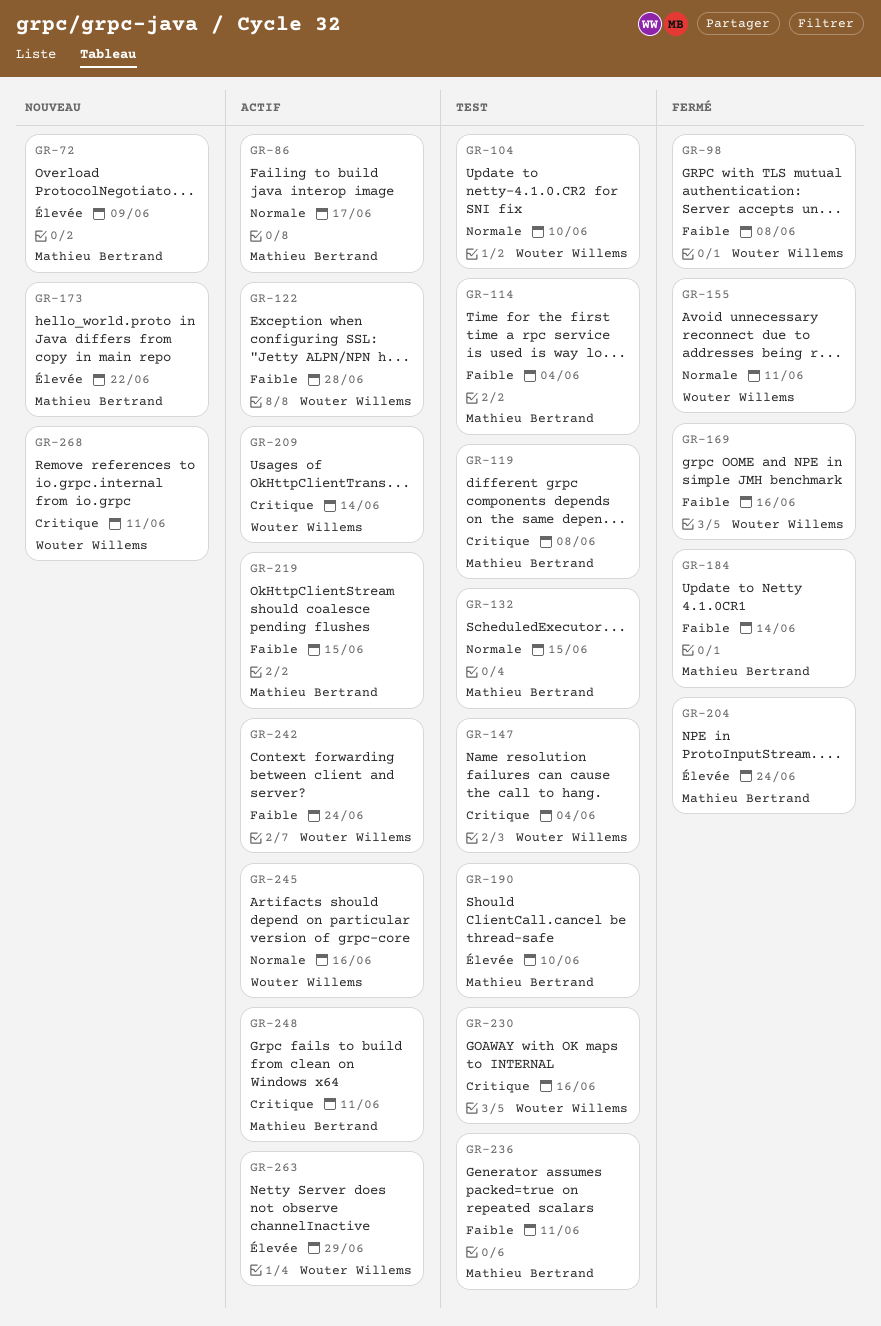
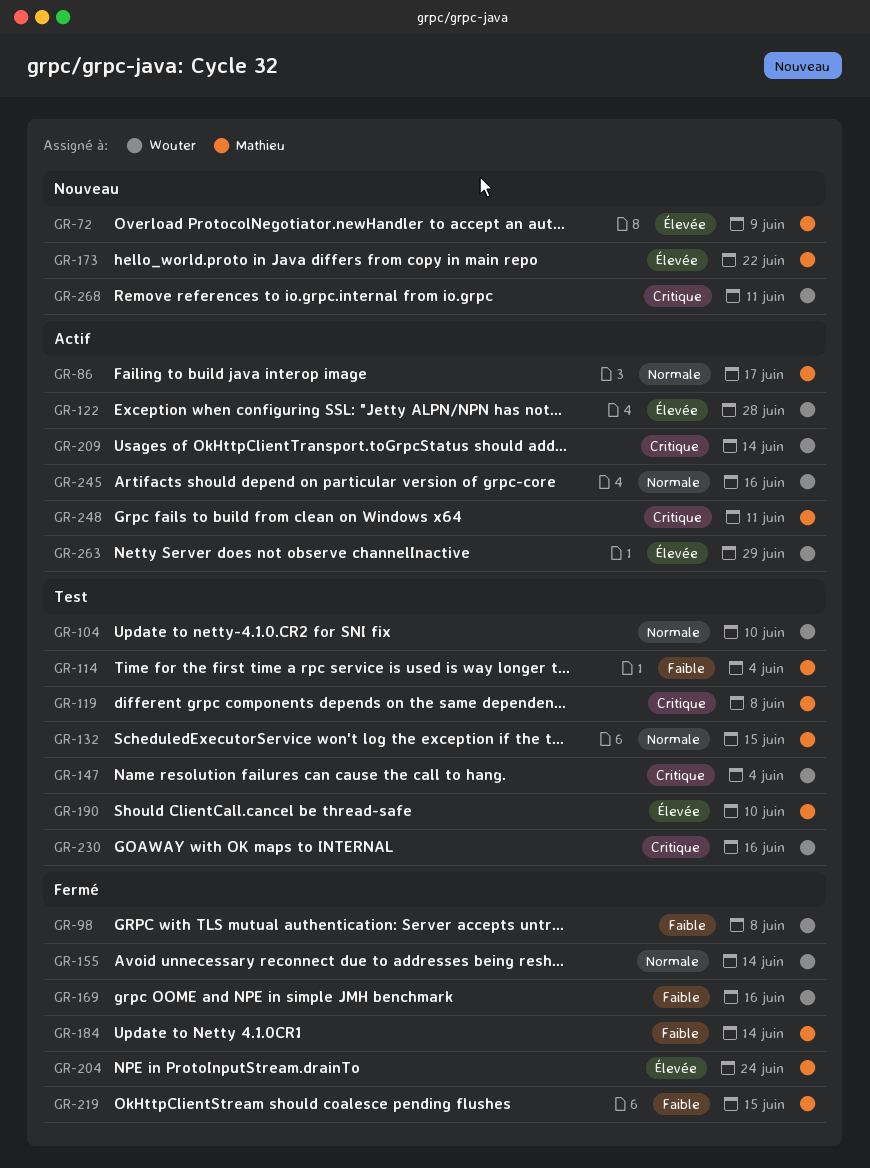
GR-122, priority: Faible -> Élevée
GR-155, due: Jun 11 -> Jun 14
GR-219, status: Actif -> Fermé
GR-236: present -> none
GR-242: present -> none

